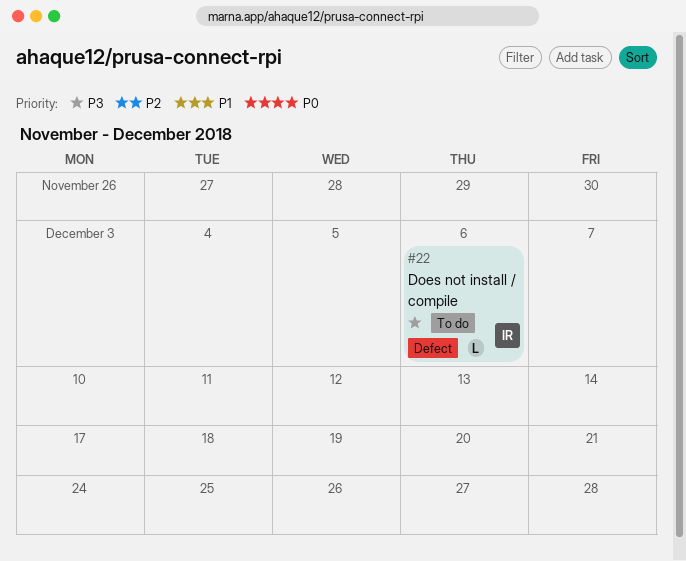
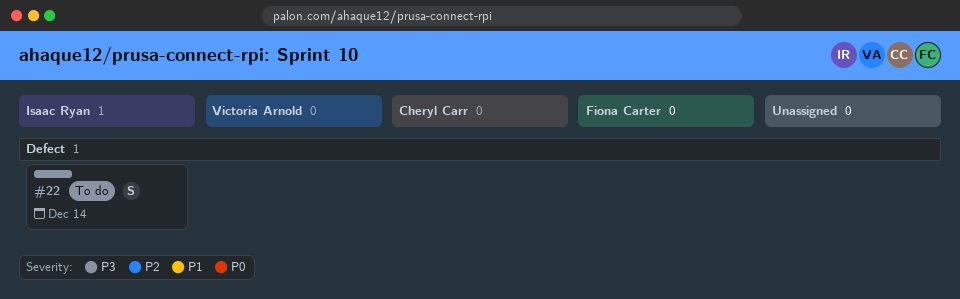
#22, estimate: L -> S
#22, due: Dec 6 -> Dec 14

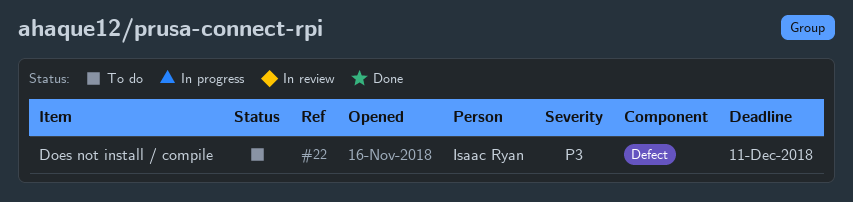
#22, due: Dec 14 -> Dec 11

